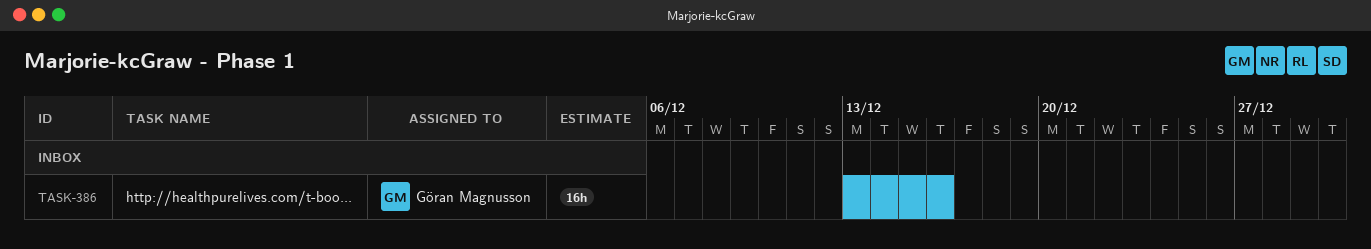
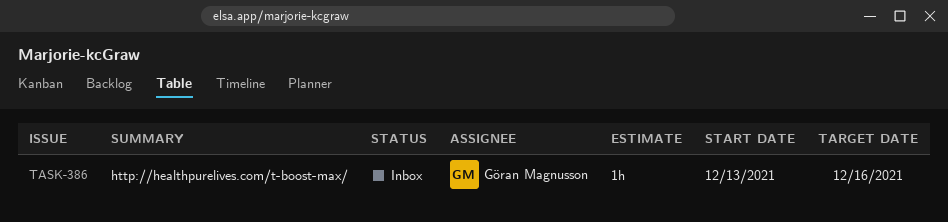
TASK-386, estimate: 16h -> 1h

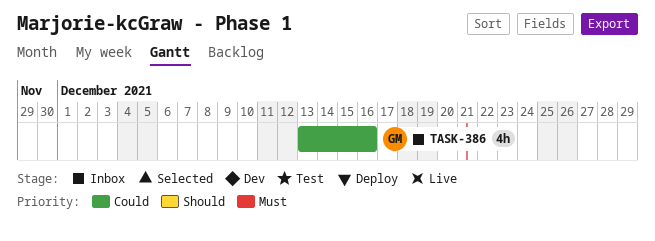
TASK-386, estimate: 1h -> 4h

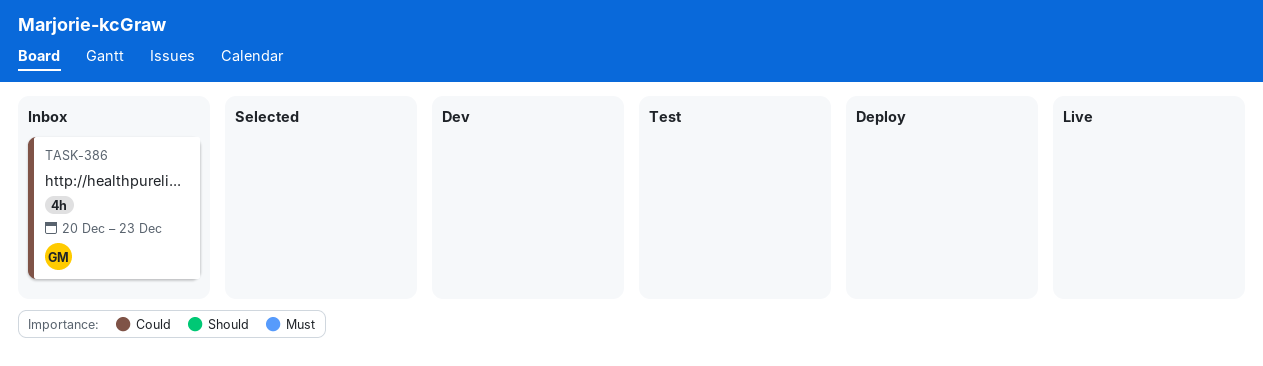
TASK-386, start: Dec 13 -> Dec 20
TASK-386, due: Dec 16 -> Dec 23

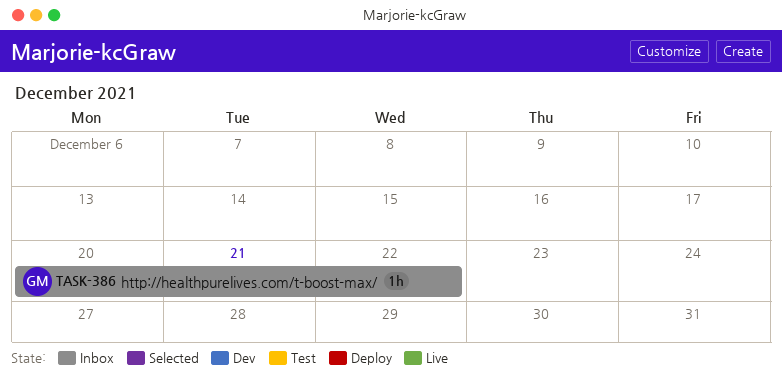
TASK-386, estimate: 4h -> 1h
TASK-386, due: Dec 23 -> Dec 22

